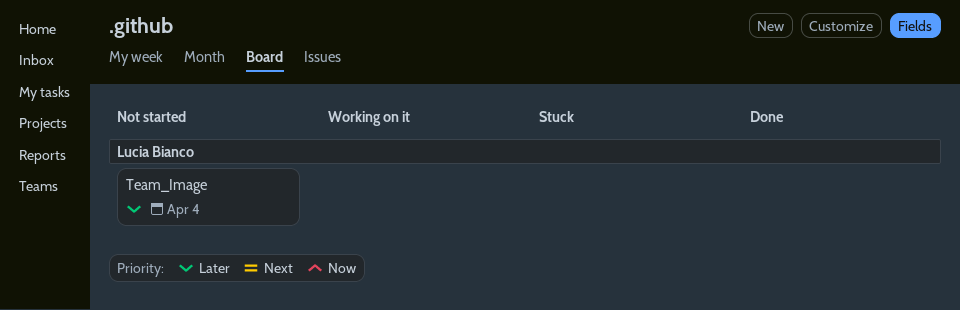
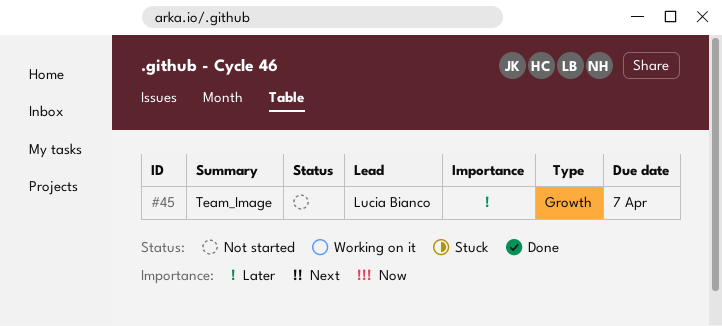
Team_Image, due: Apr 4 -> Apr 7

